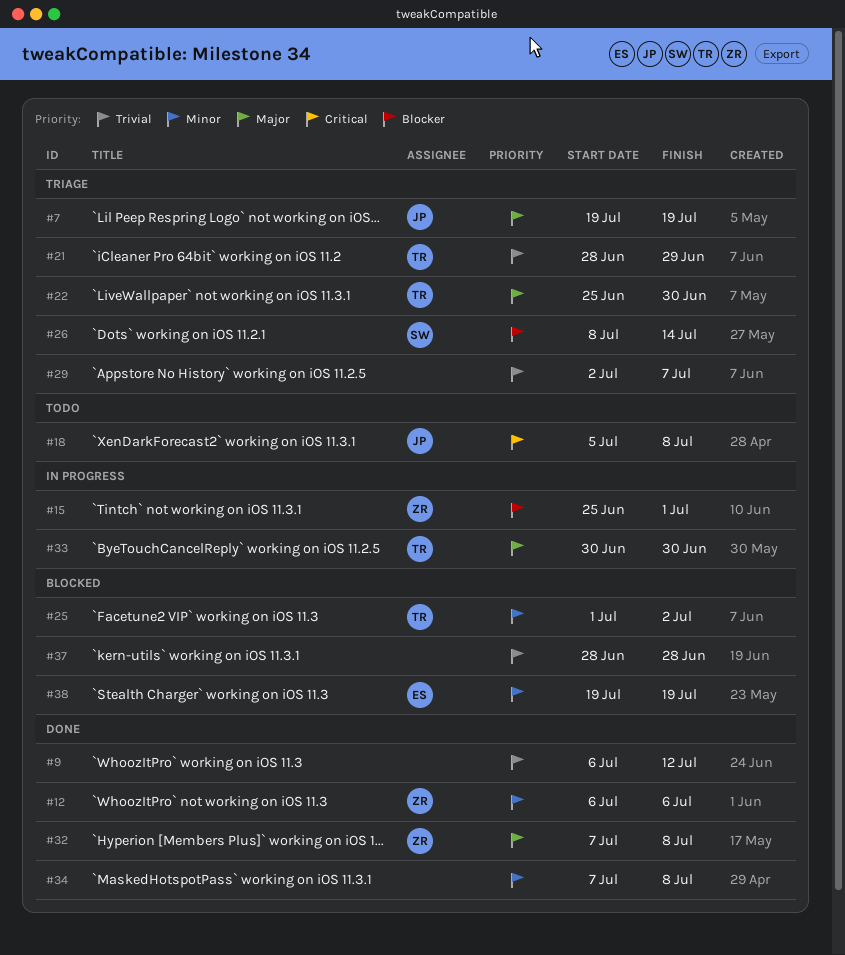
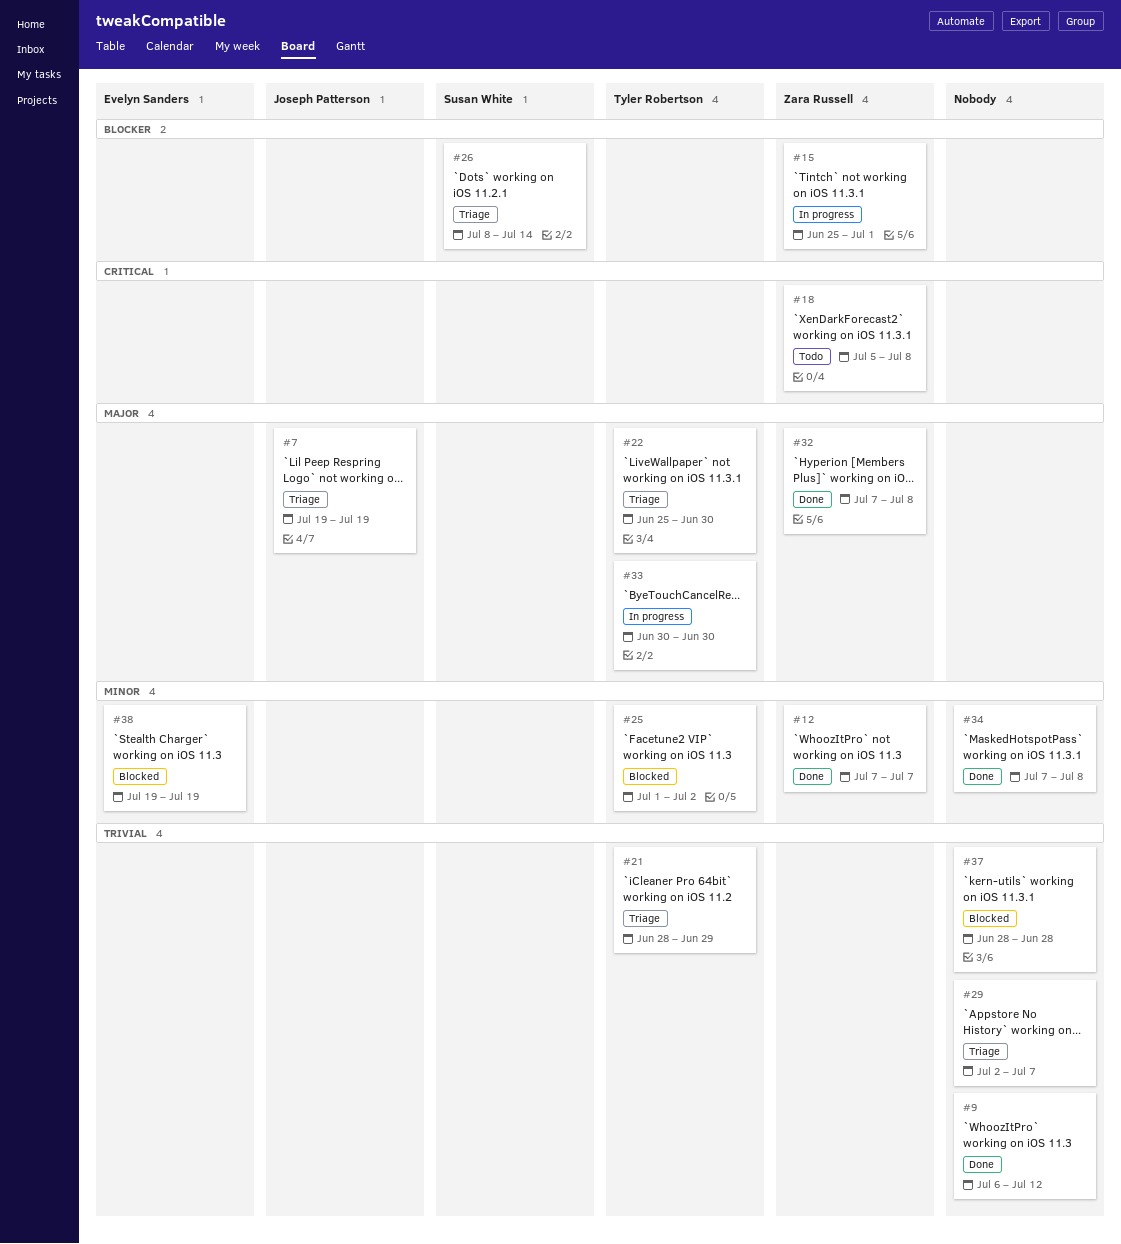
#12, start: Jul 6 -> Jul 7
#12, due: Jul 6 -> Jul 7
#18, owner: Joseph Patterson -> Zara Russell

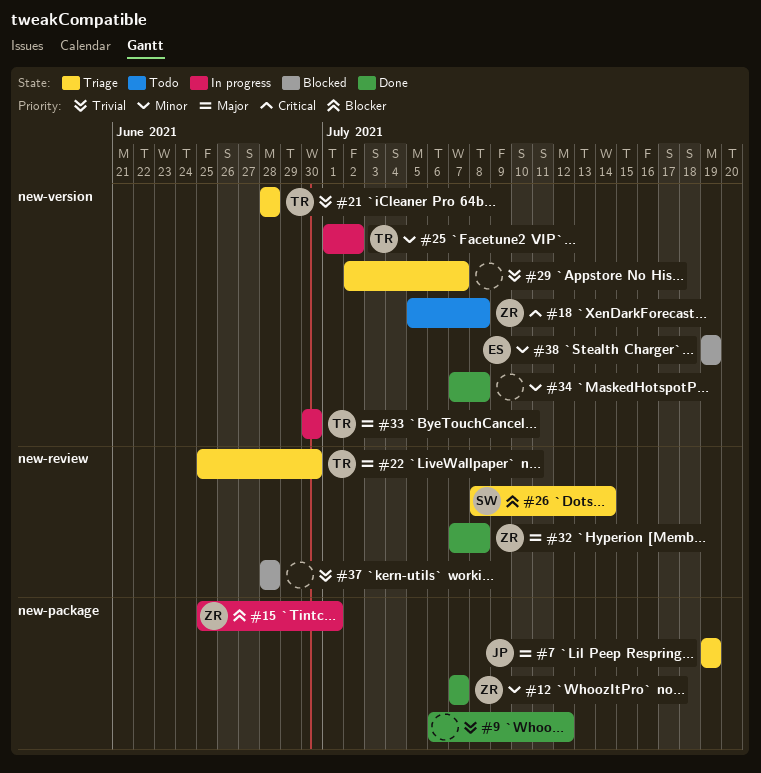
#21, due: Jun 29 -> Jun 28
#25, status: Blocked -> In progress

